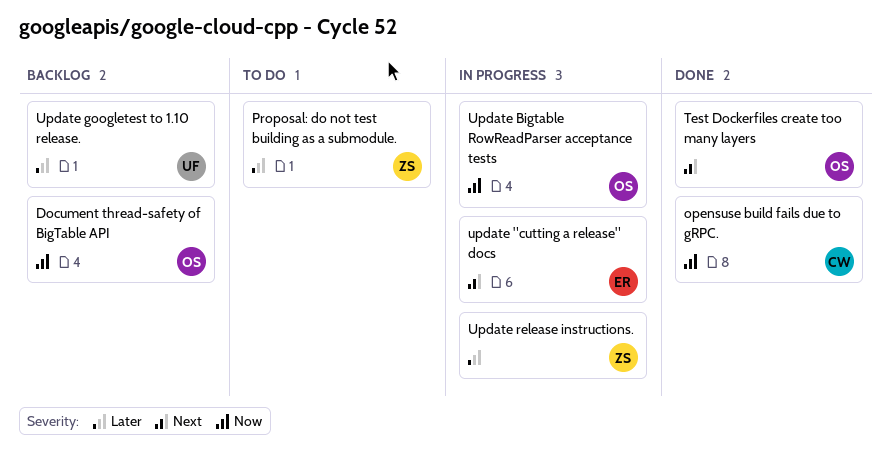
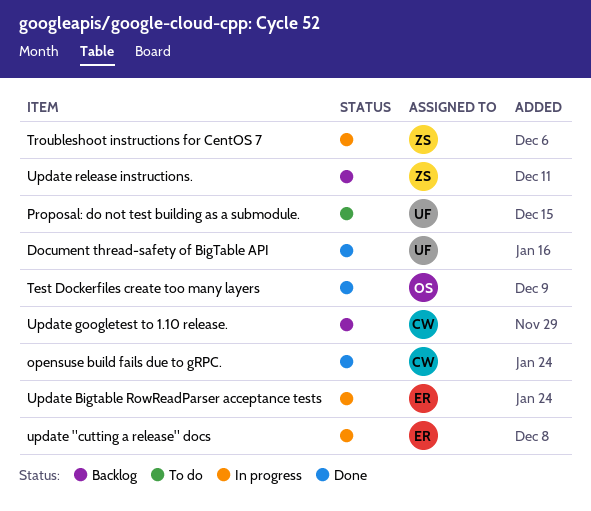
Document thread-safety of BigTable API, status: Backlog -> Done
Document thread-safety of BigTable API, owner: OS -> UF
Proposal: do not test building as a submodule., owner: ZS -> UF
Troubleshoot instructions for CentOS 7: none -> present
Update Bigtable RowReadParser acceptance tests, owner: OS -> ER
Update googletest to 1.10 release., owner: UF -> CW
Update release instructions., status: In progress -> Backlog

